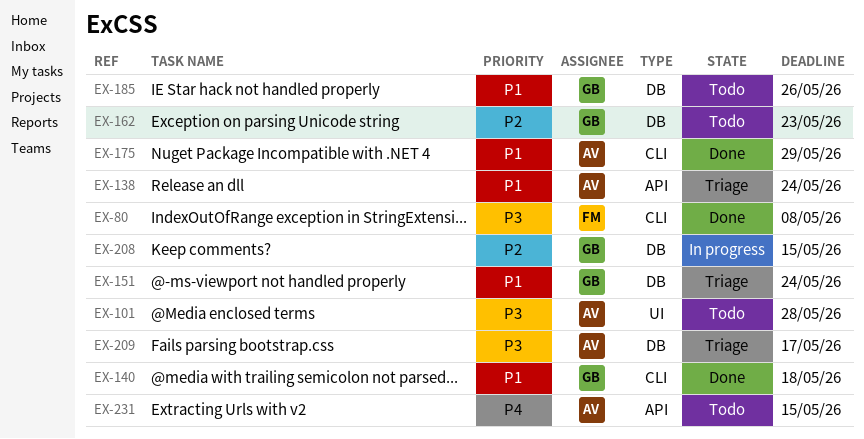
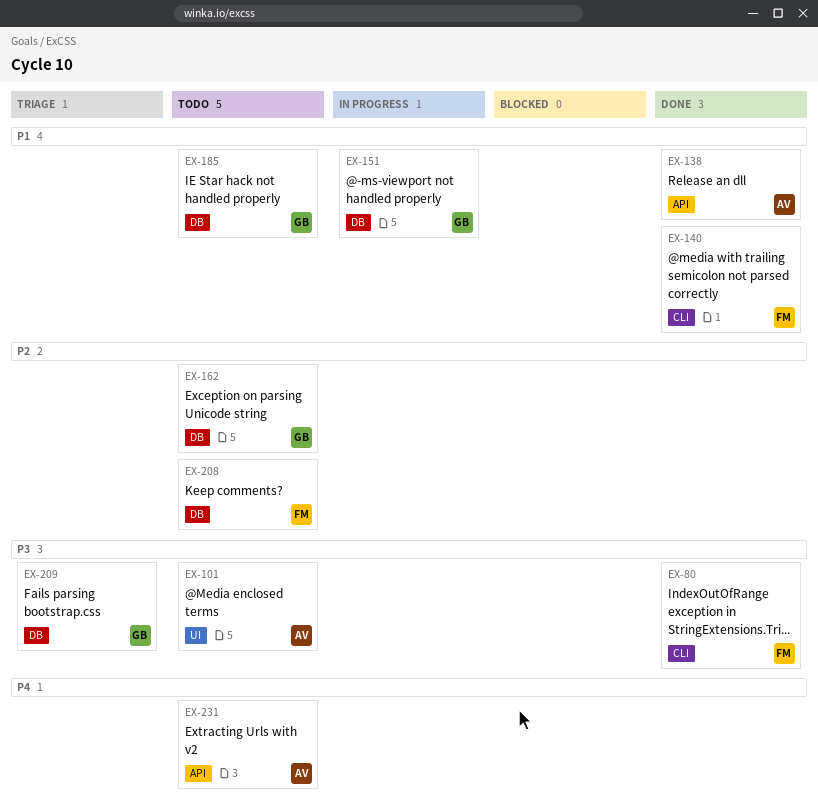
EX-138, status: Triage -> Done
EX-140, owner: GB -> FM
EX-151, status: Triage -> In progress
EX-175: present -> none
EX-208, status: In progress -> Todo
EX-208, owner: GB -> FM
EX-209, owner: AV -> GB

